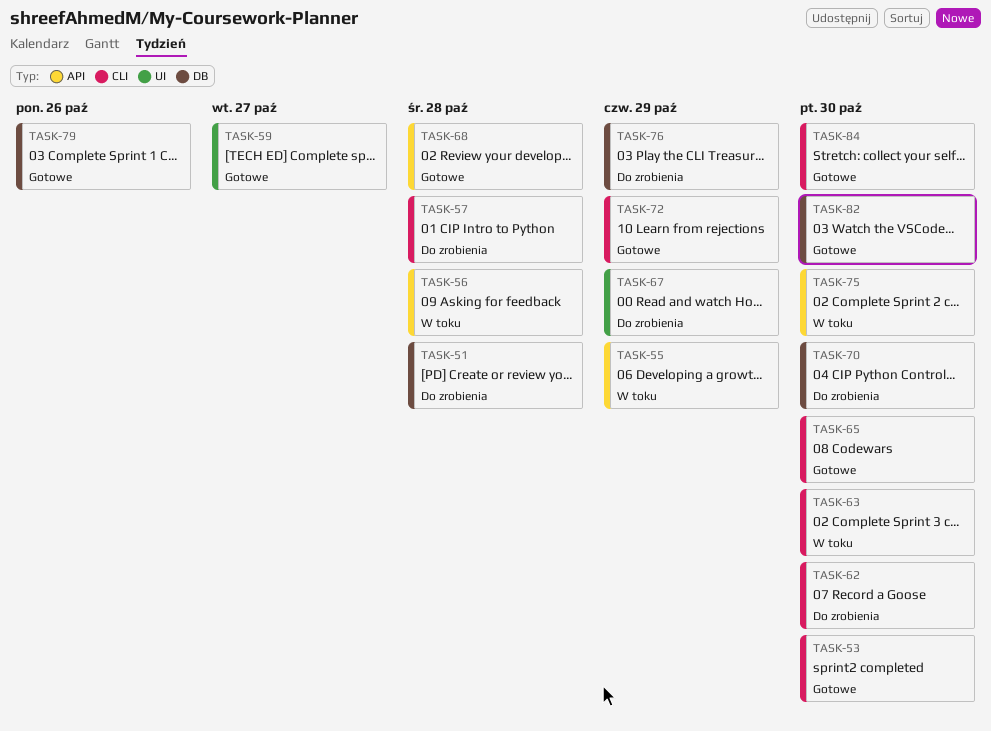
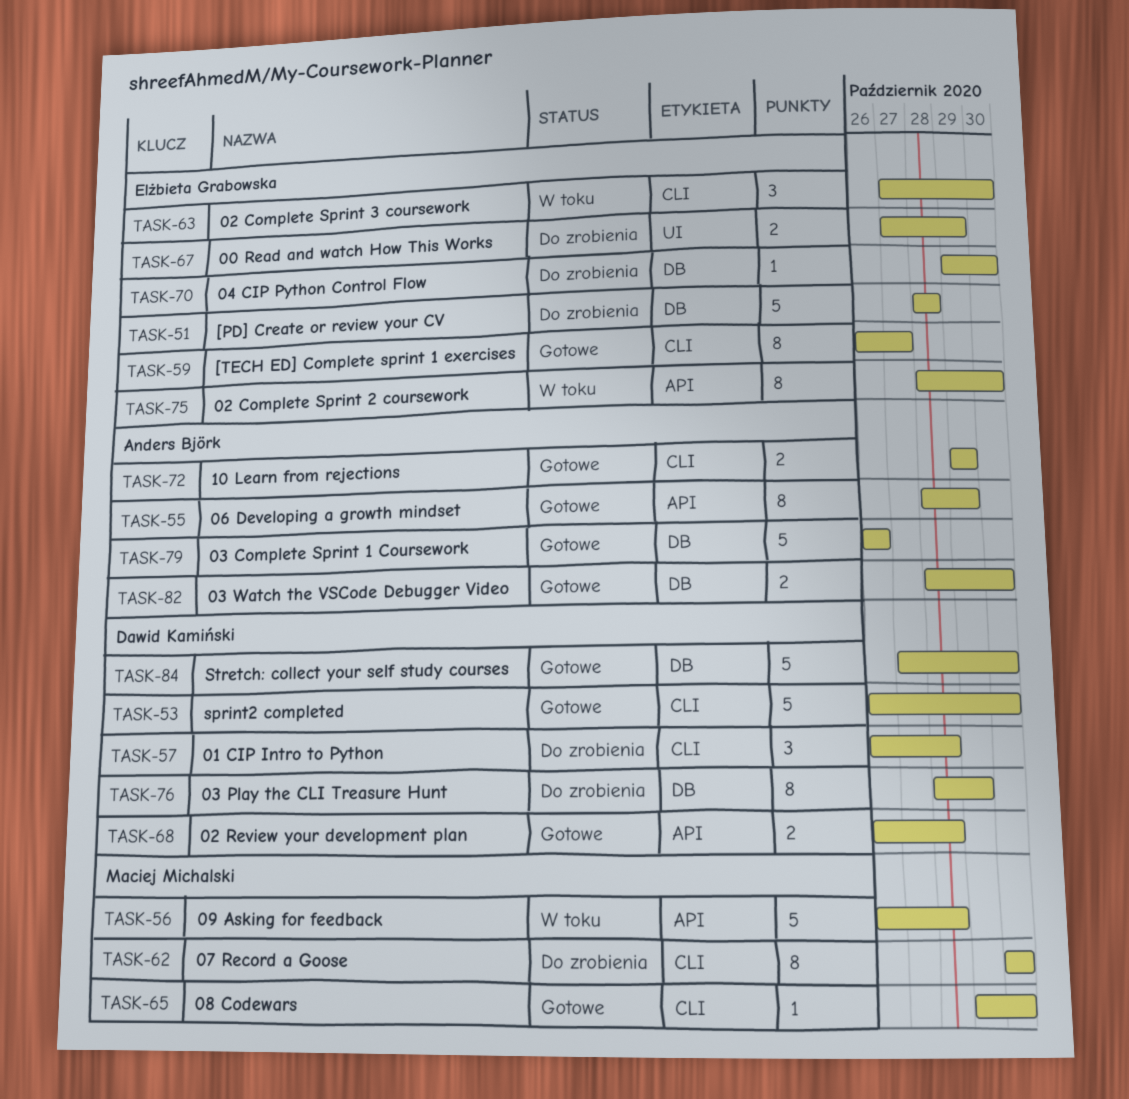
TASK-55, status: W toku -> Gotowe
TASK-59, label: UI -> CLI
TASK-84, label: CLI -> DB

